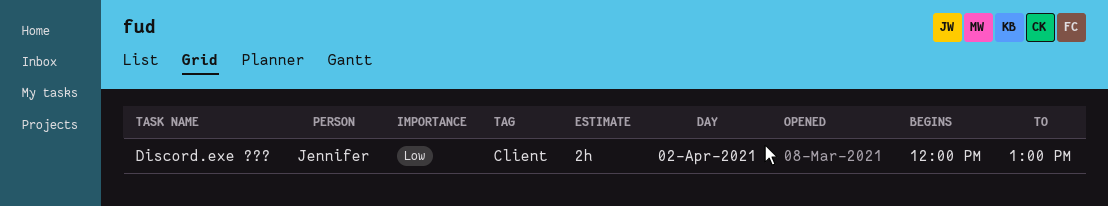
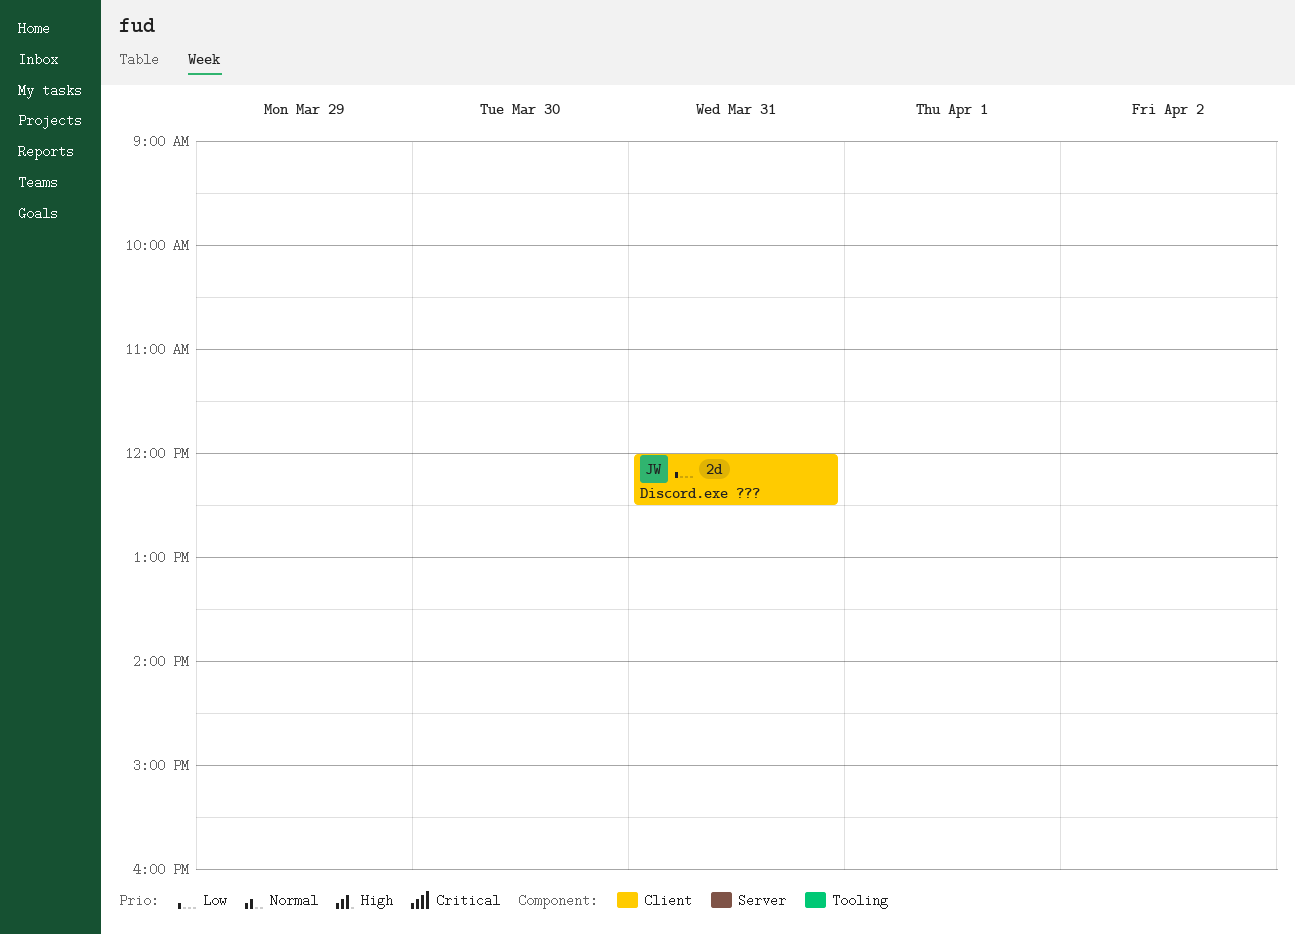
Discord.exe ???, estimate: 2h -> 2d
Discord.exe ???, day: Apr 2 -> Mar 31
Discord.exe ???, ends: 13:00 -> 12:30

